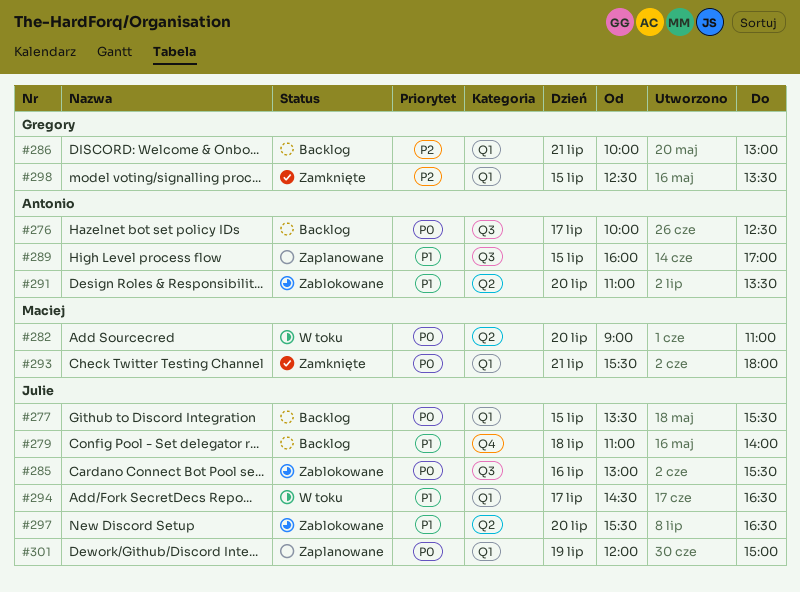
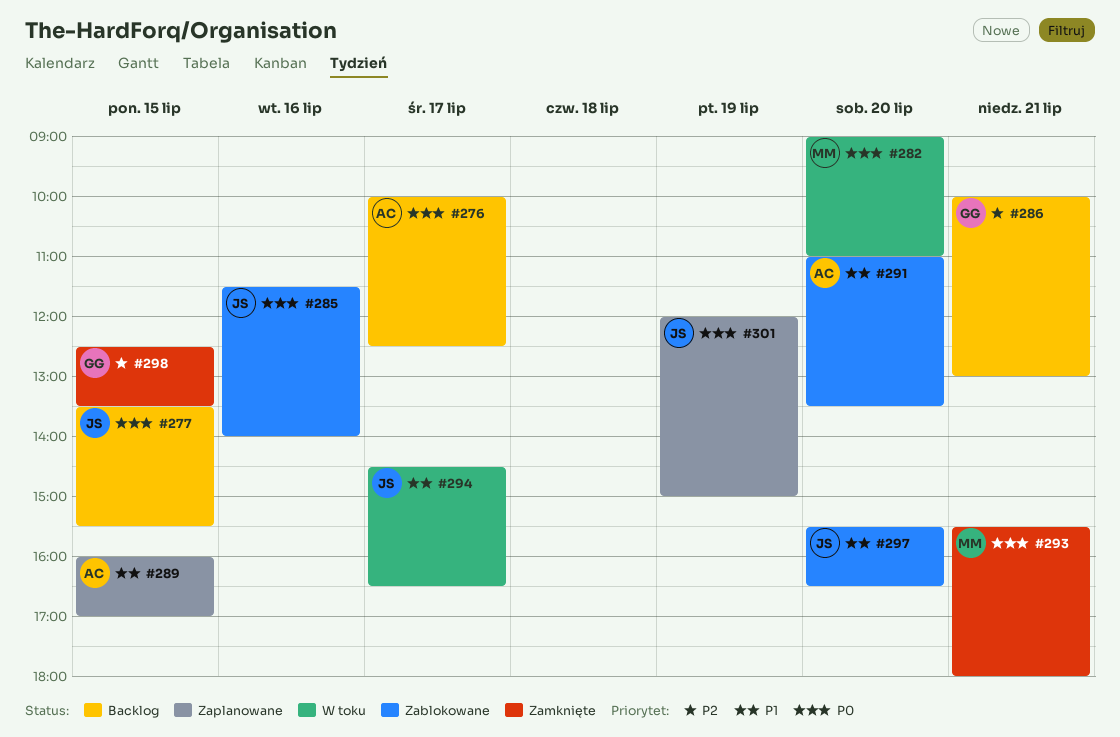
#279: present -> none
#285, begins: 13:00 -> 11:30
#285, ends: 15:30 -> 14:00

